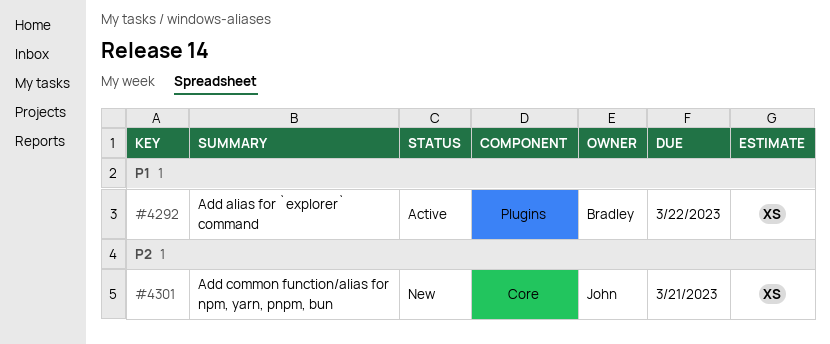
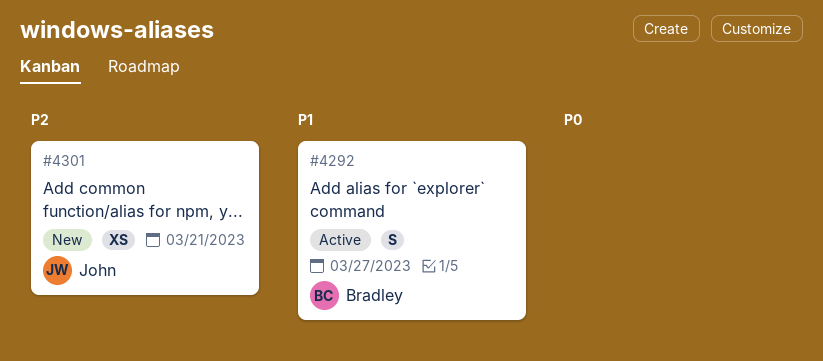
#4292, estimate: XS -> S
#4292, due: Mar 22 -> Mar 27

